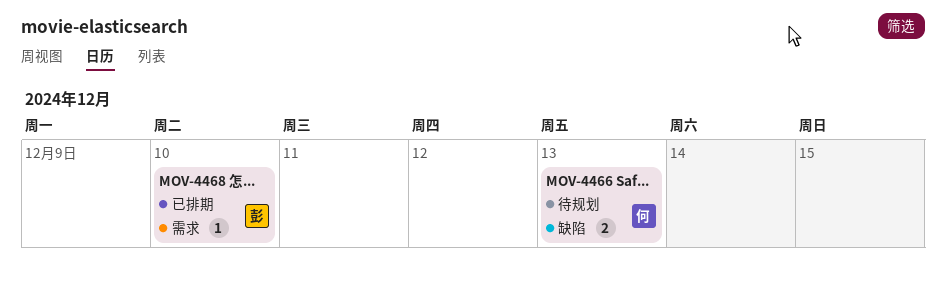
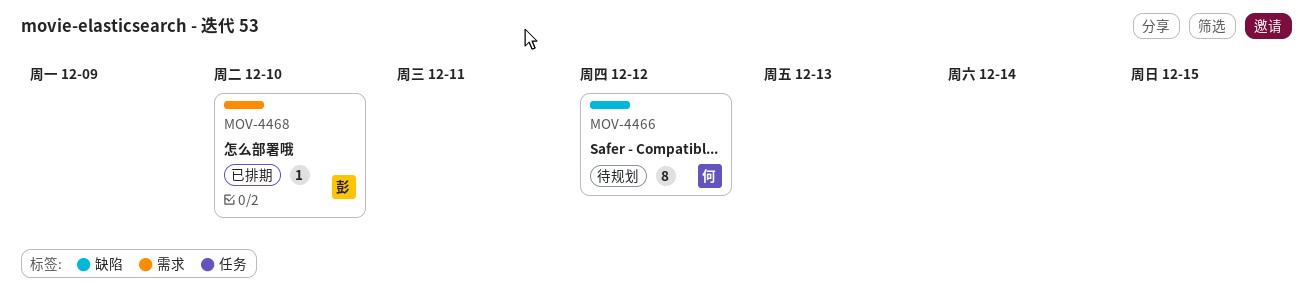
MOV-4466, estimate: 2 -> 8
MOV-4466, due: Dec 13 -> Dec 12

